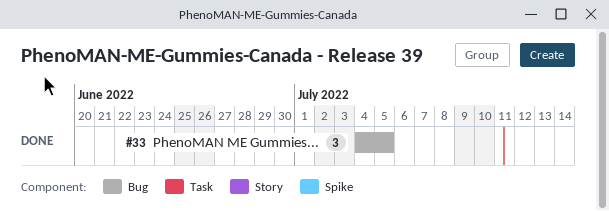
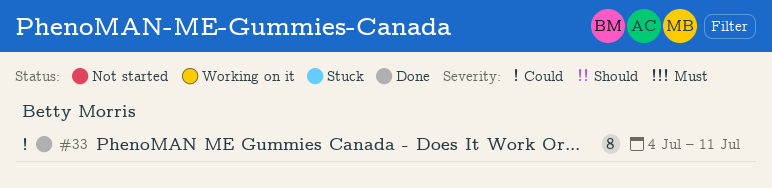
#33, estimate: 3 -> 8
#33, due: Jul 5 -> Jul 11

